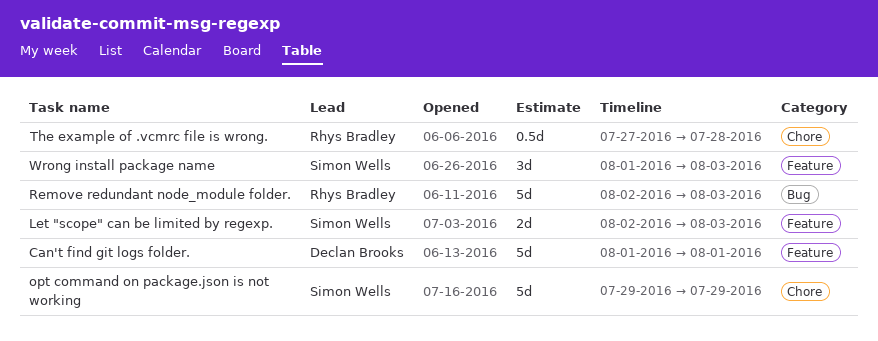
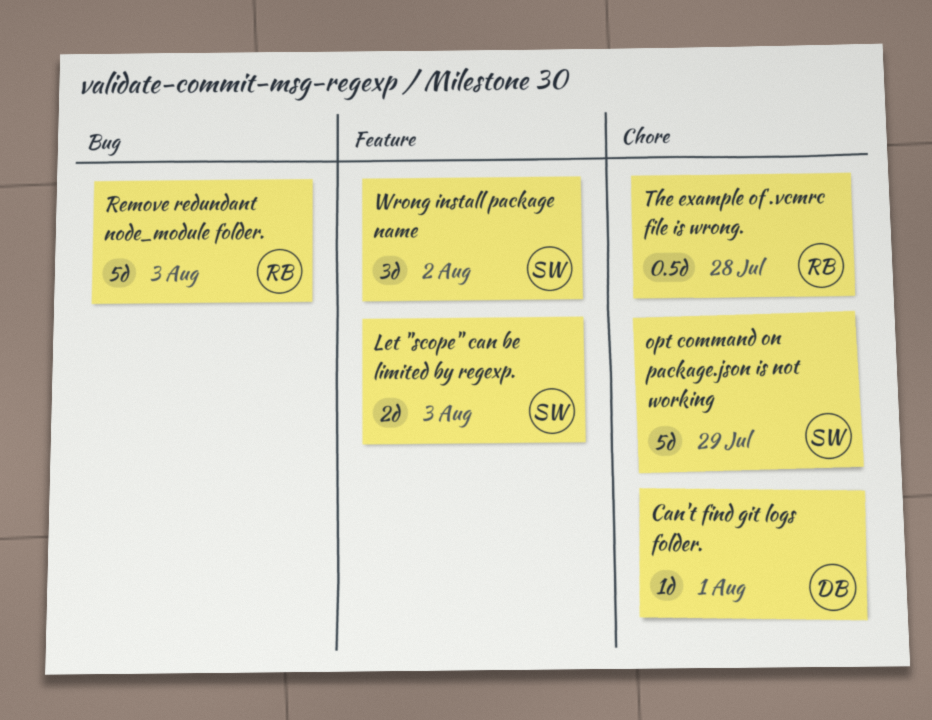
Can't find git logs folder., label: Feature -> Chore
Can't find git logs folder., estimate: 5d -> 1d
Wrong install package name, due: Aug 3 -> Aug 2

